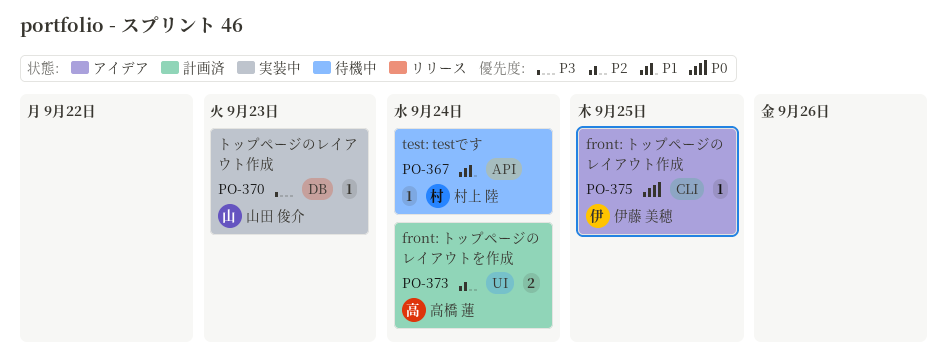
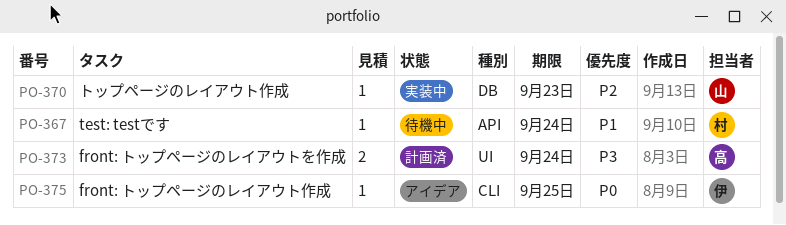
PO-370, priority: P3 -> P2
PO-373, priority: P2 -> P3

